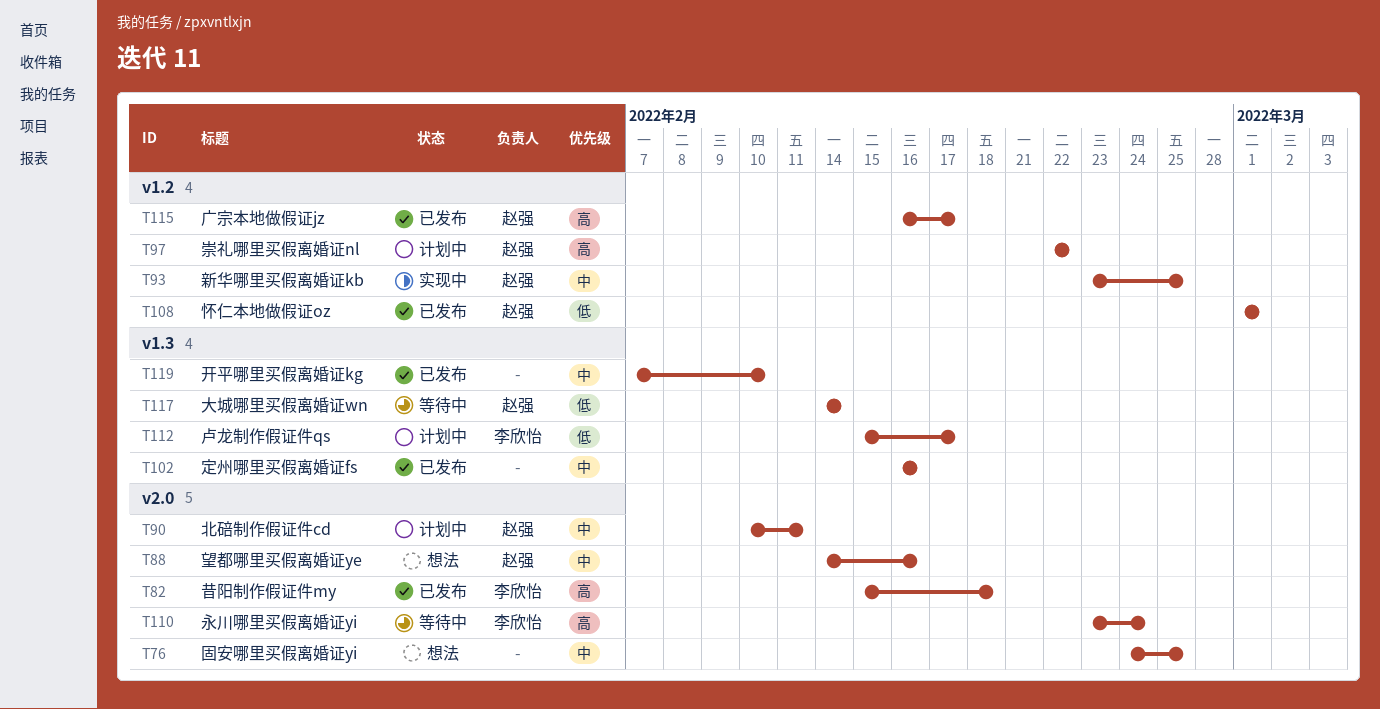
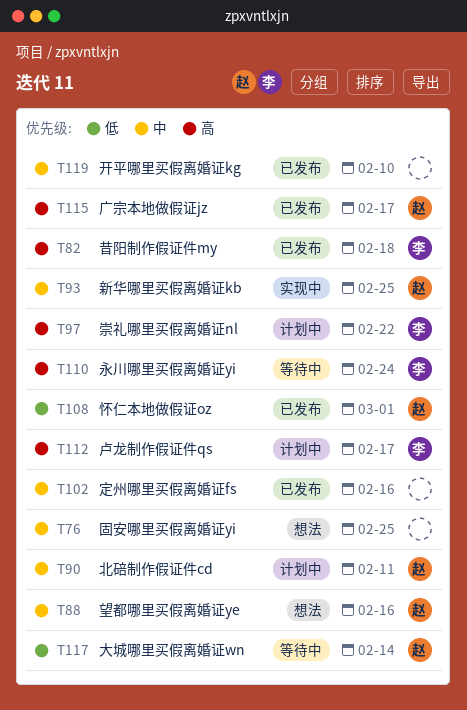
T97, owner: 赵强 -> 李欣怡
T112, priority: 低 -> 高

